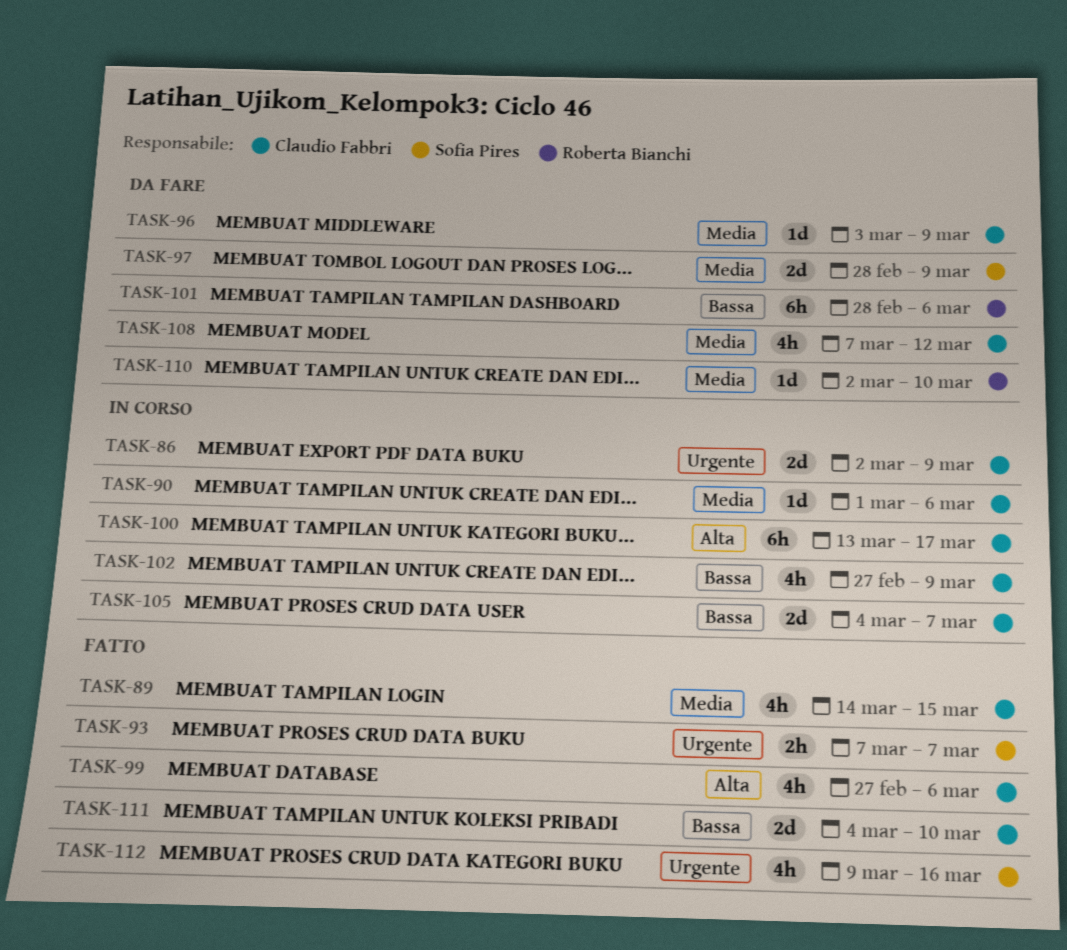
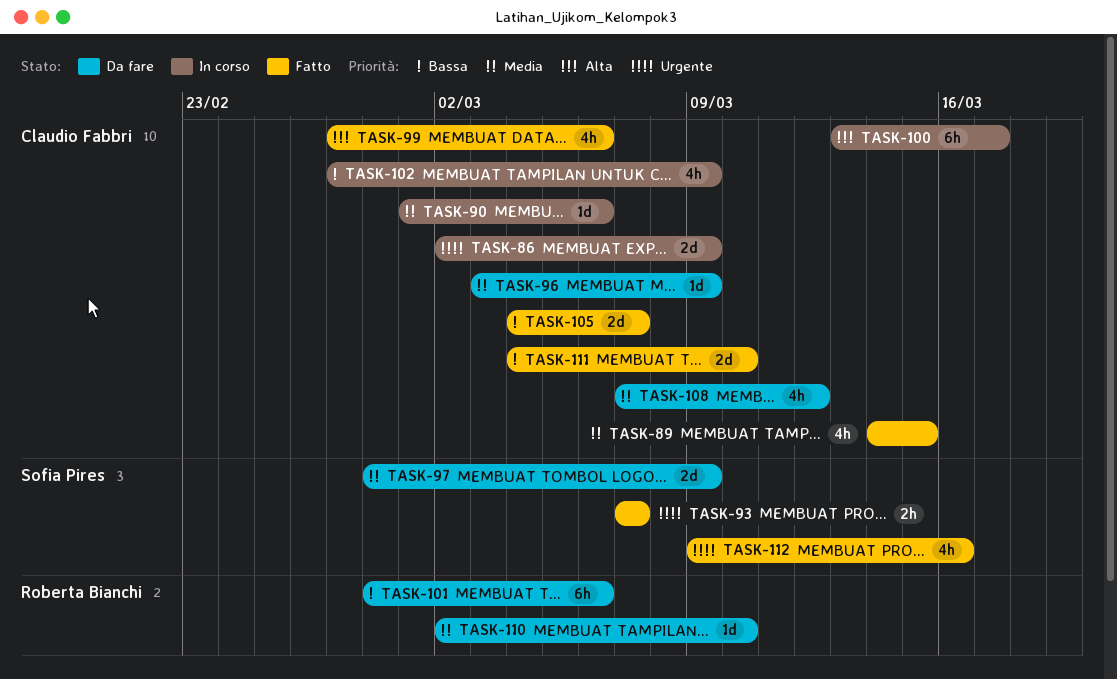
TASK-105, status: In corso -> Fatto

